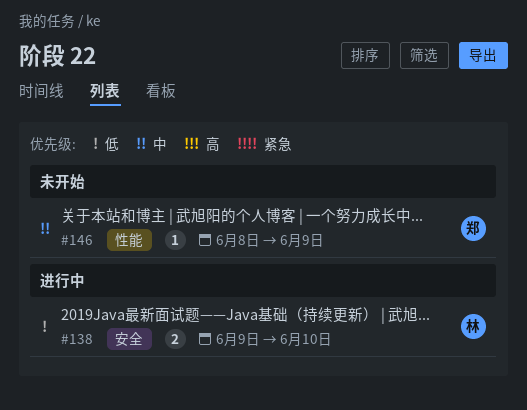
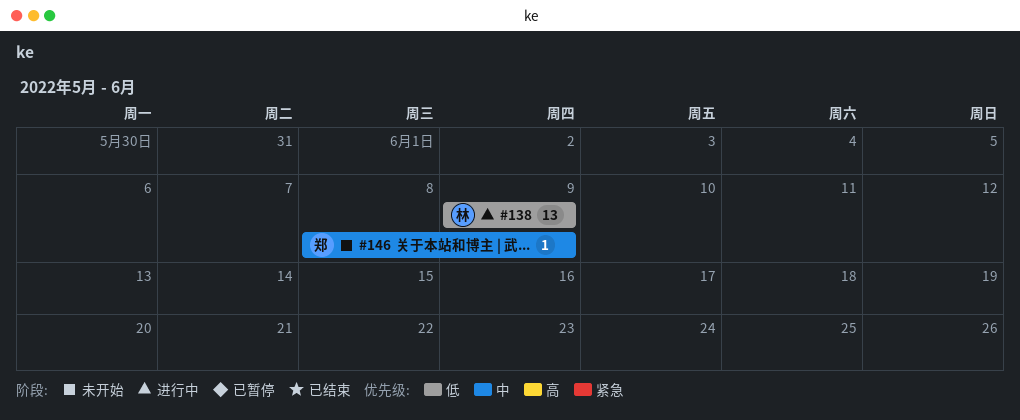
#138, estimate: 2 -> 13
#138, due: Jun 10 -> Jun 9

